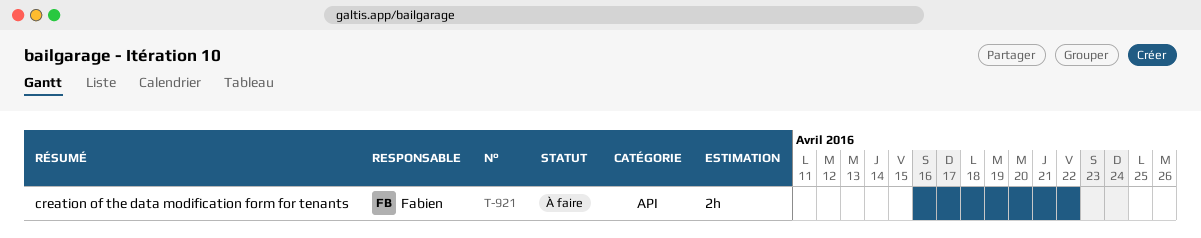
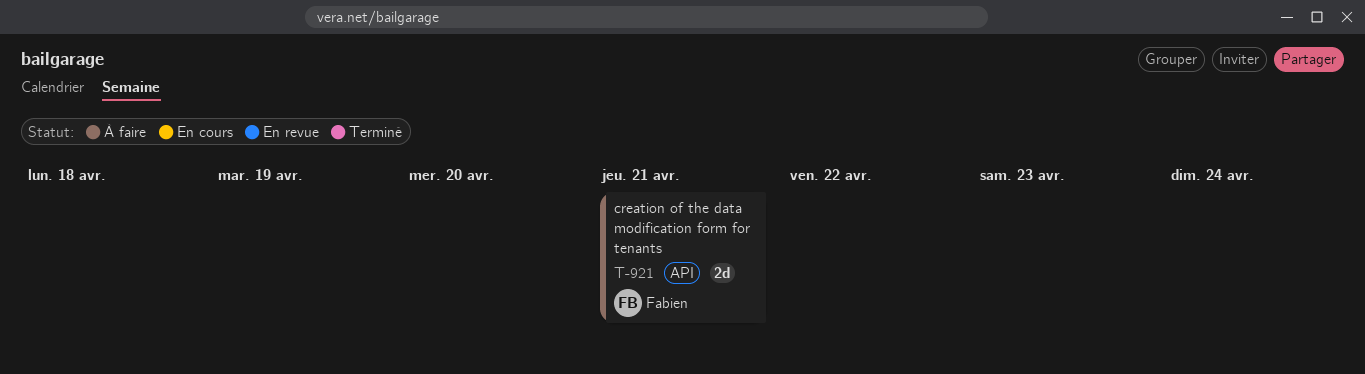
T-921, estimate: 2h -> 2d
T-921, due: Apr 22 -> Apr 21

